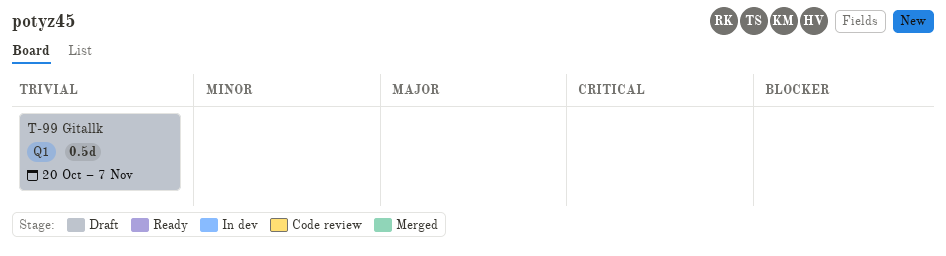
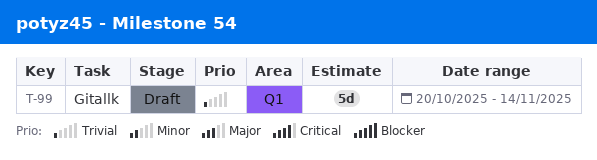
T-99, estimate: 0.5d -> 5d
T-99, due: Nov 7 -> Nov 14

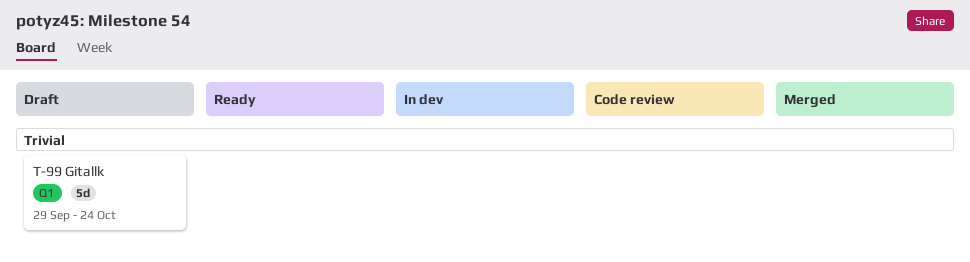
T-99, start: Oct 20 -> Sep 29
T-99, due: Nov 14 -> Oct 24

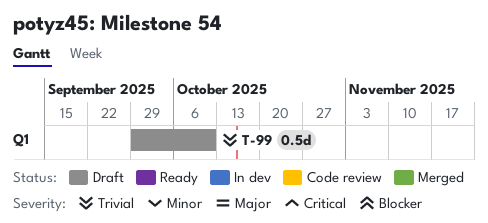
T-99, estimate: 5d -> 0.5d
T-99, due: Oct 24 -> Oct 10

